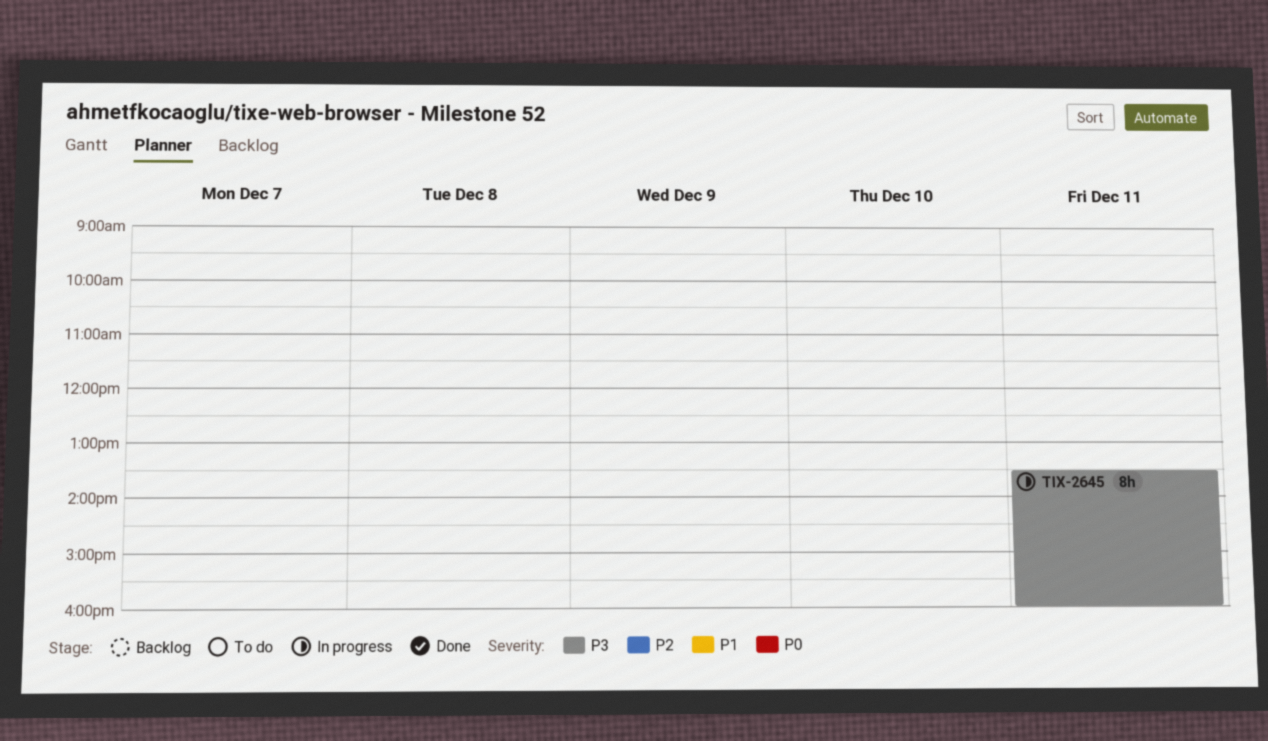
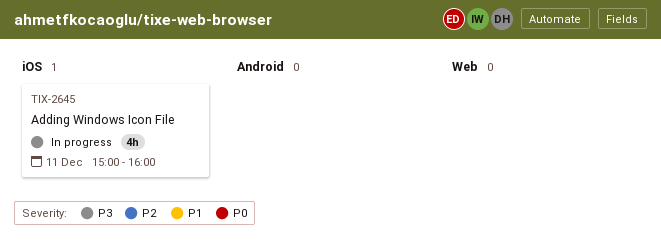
TIX-2645, estimate: 8h -> 4h
TIX-2645, begins: 13:30 -> 15:00

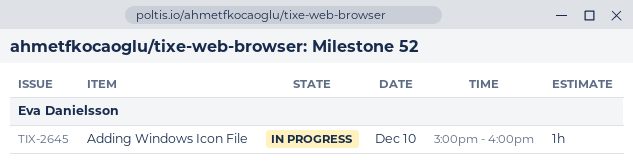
TIX-2645, estimate: 4h -> 1h
TIX-2645, day: Dec 11 -> Dec 10

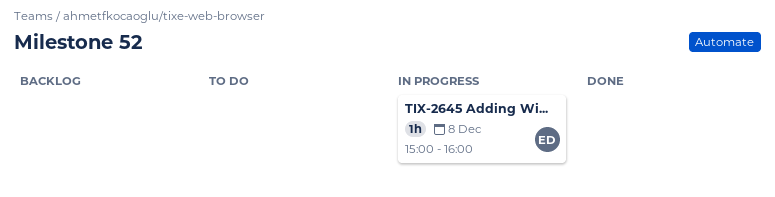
TIX-2645, day: Dec 10 -> Dec 8

